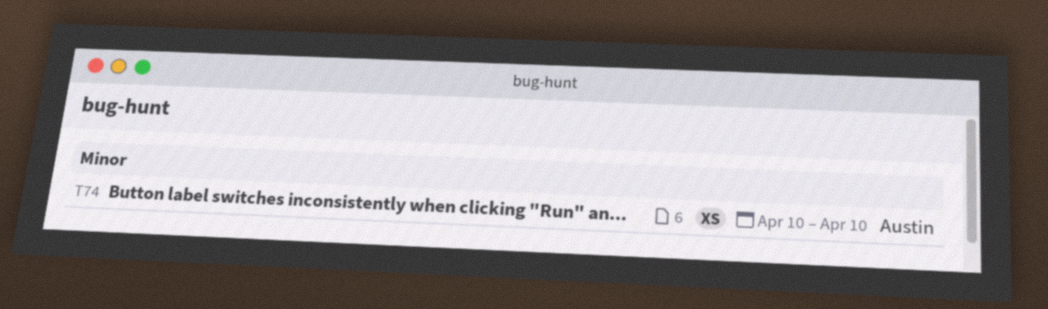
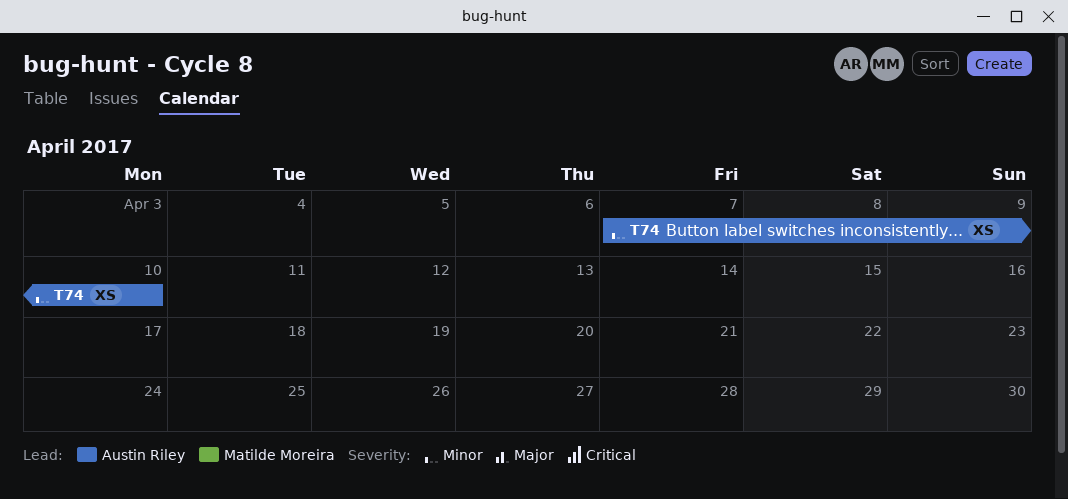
T74, start: Apr 10 -> Apr 7

